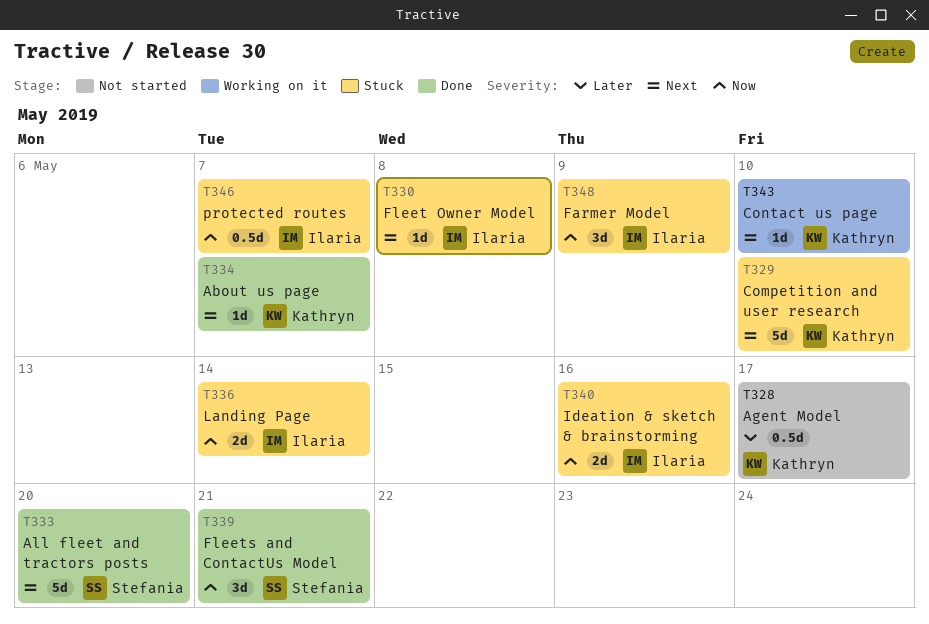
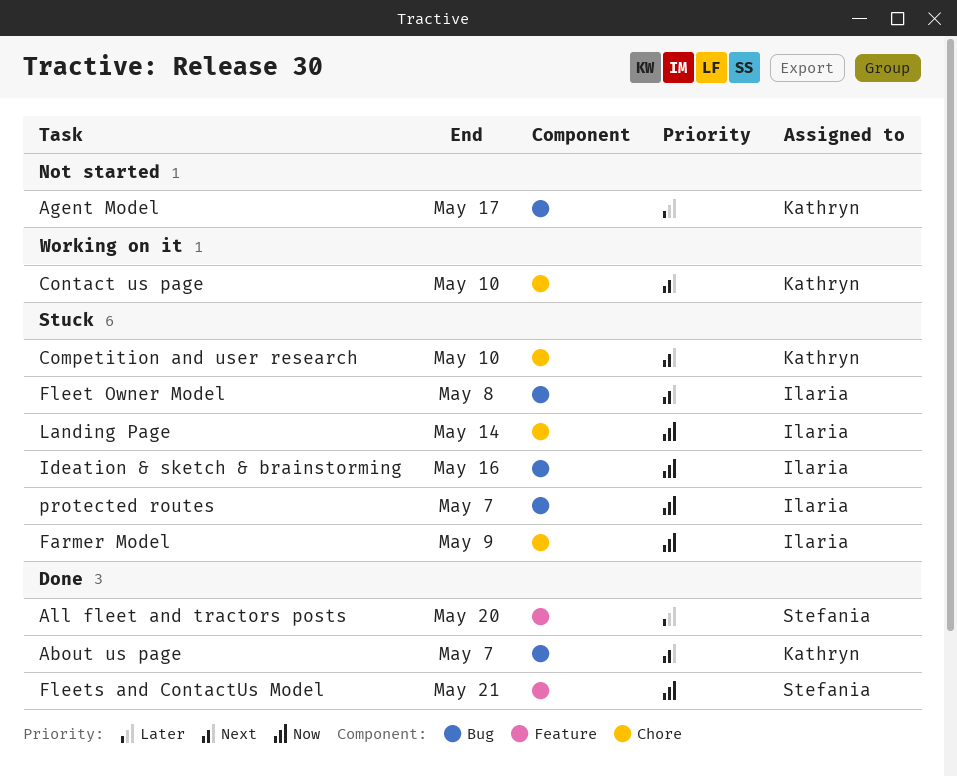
All fleet and tractors posts, priority: Next -> Later

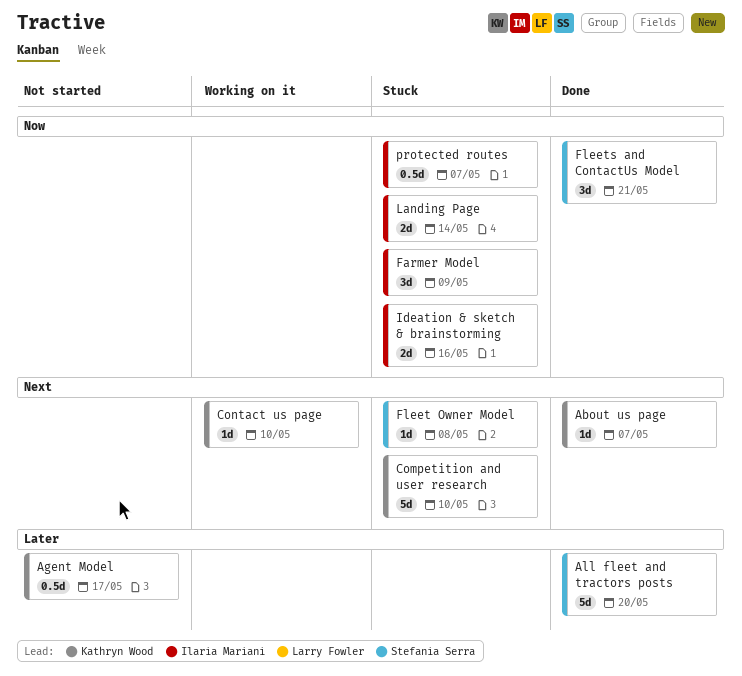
Fleet Owner Model, owner: Ilaria Mariani -> Stefania Serra

